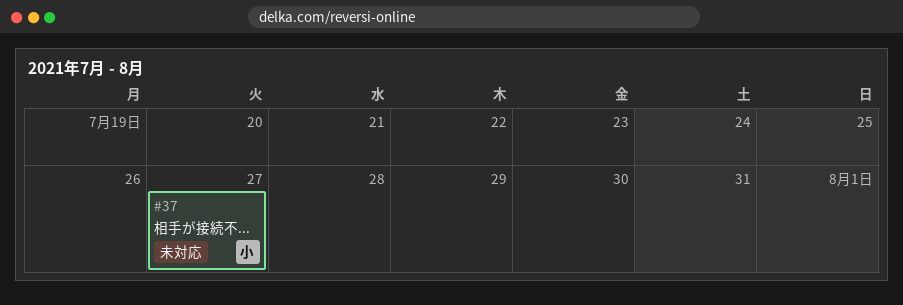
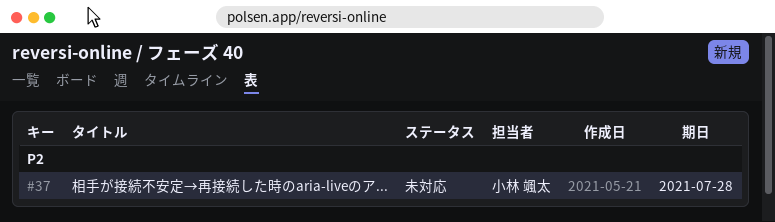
#37, due: Jul 27 -> Jul 28

